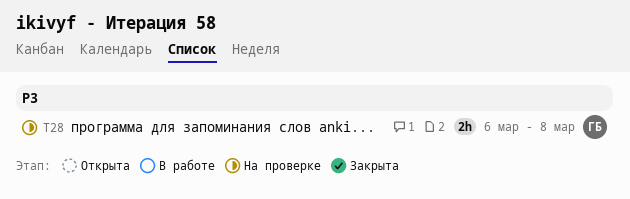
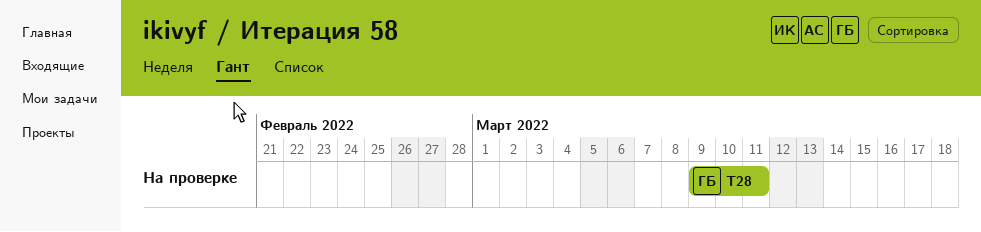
T28, start: Mar 6 -> Mar 9
T28, due: Mar 8 -> Mar 11

